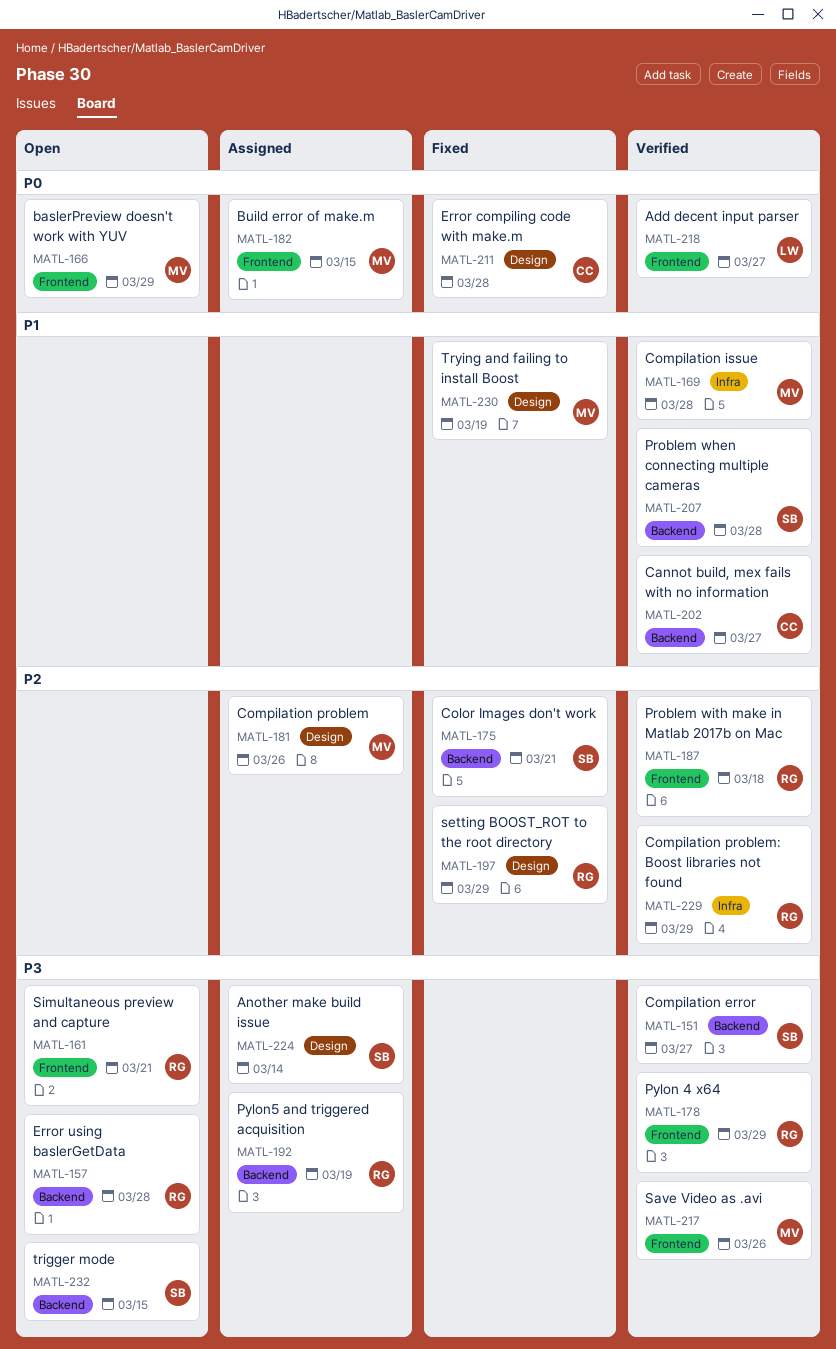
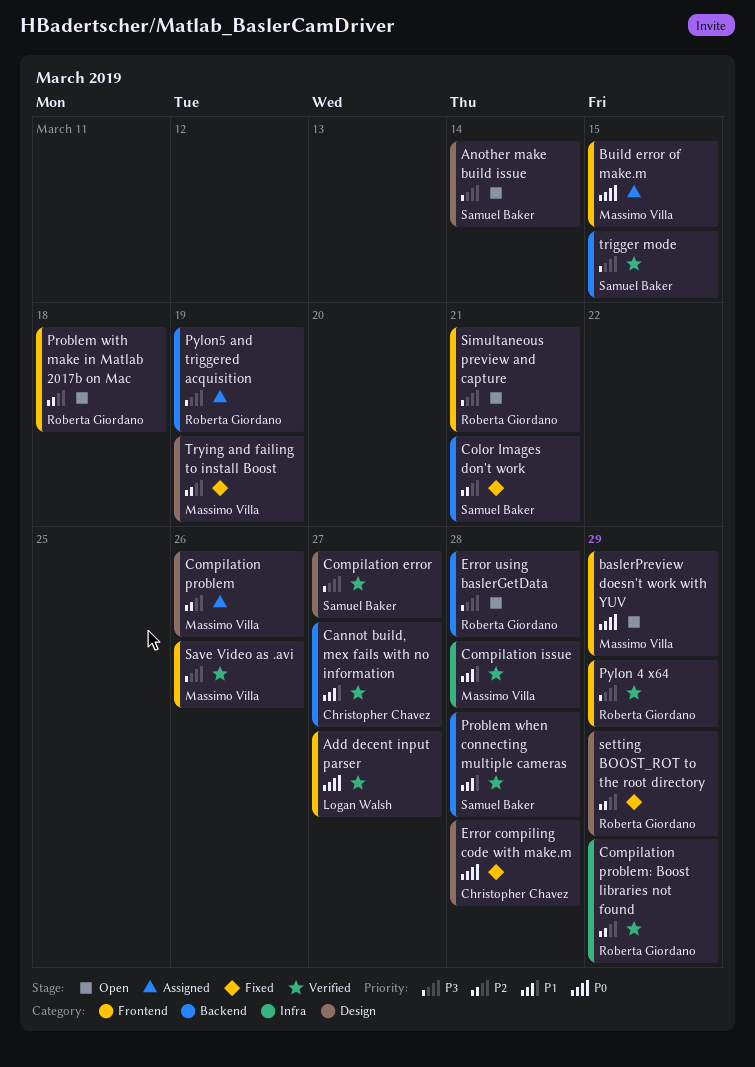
Another make build issue, status: Assigned -> Open
Compilation error, label: Backend -> Design
Problem with make in Matlab 2017b on Mac, status: Verified -> Open
trigger mode, status: Open -> Verified
Trying and failing to install Boost, priority: P1 -> P2

